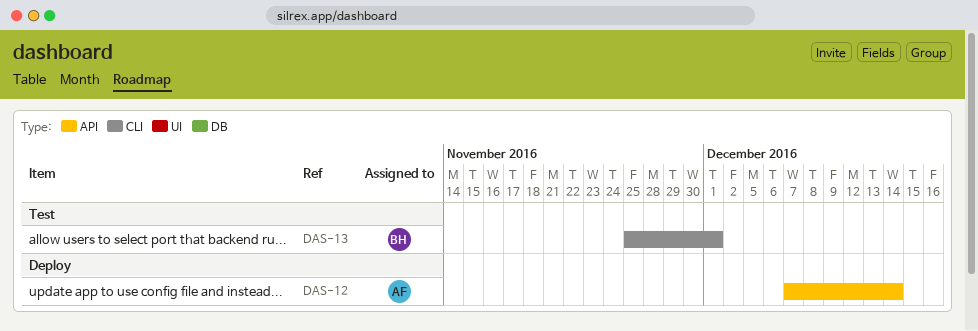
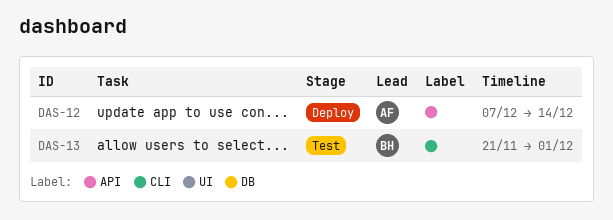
DAS-13, start: Nov 25 -> Nov 21

